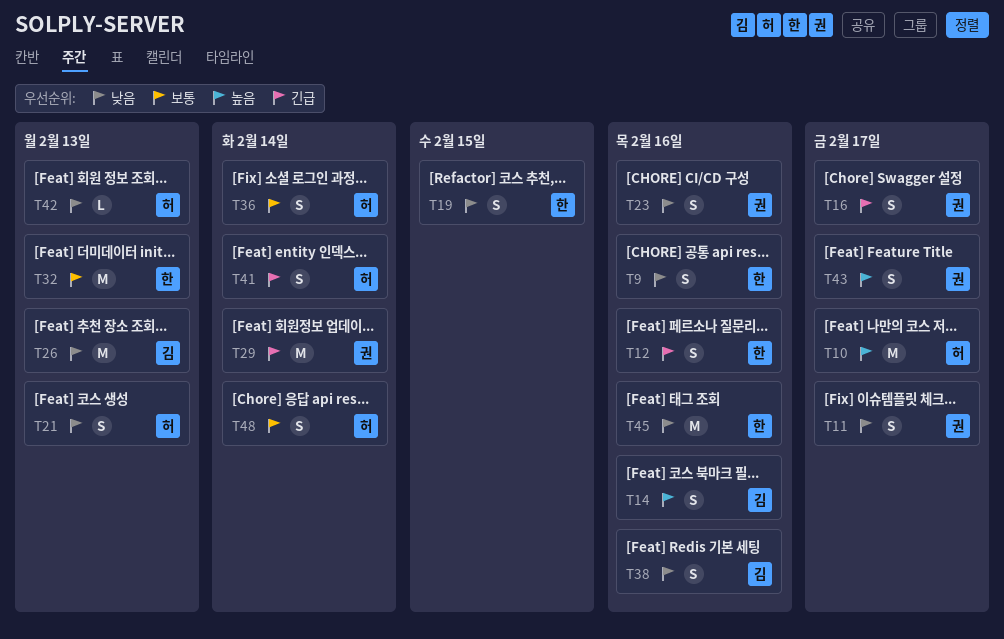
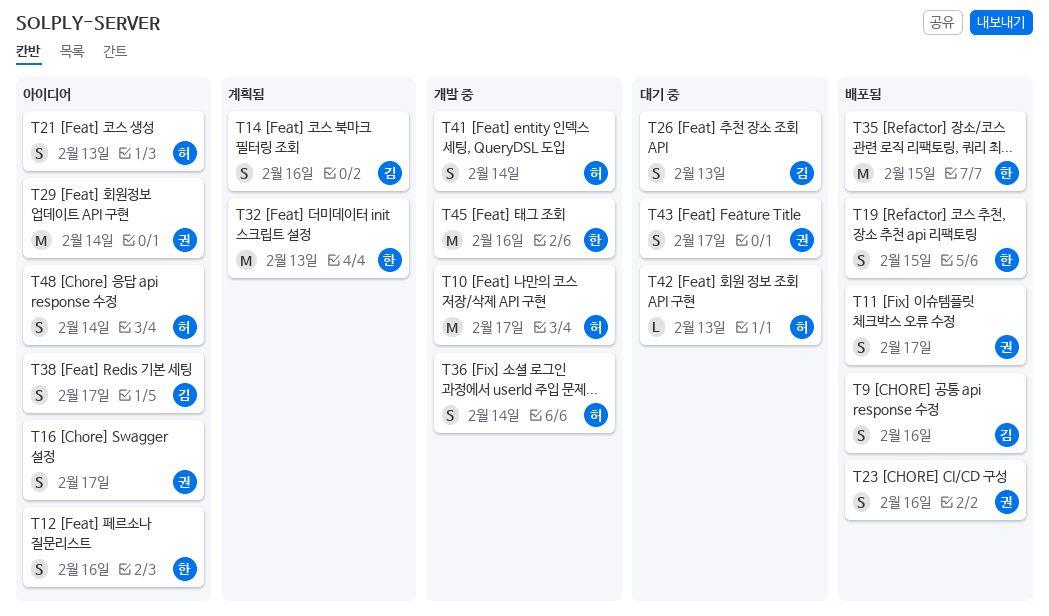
T9, owner: 한 -> 김
T26, estimate: M -> S
T35: none -> present
T38, due: Feb 16 -> Feb 17

